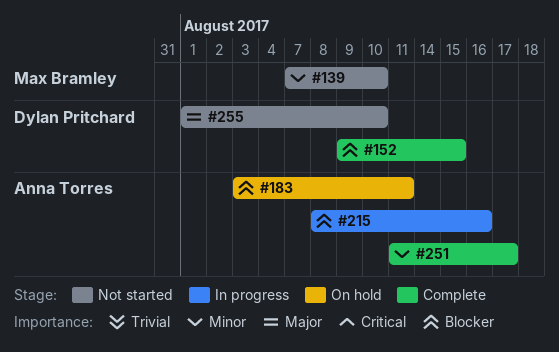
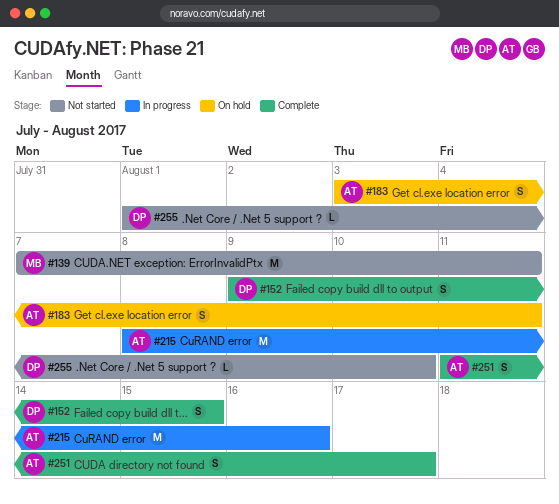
#139, due: Aug 10 -> Aug 11

